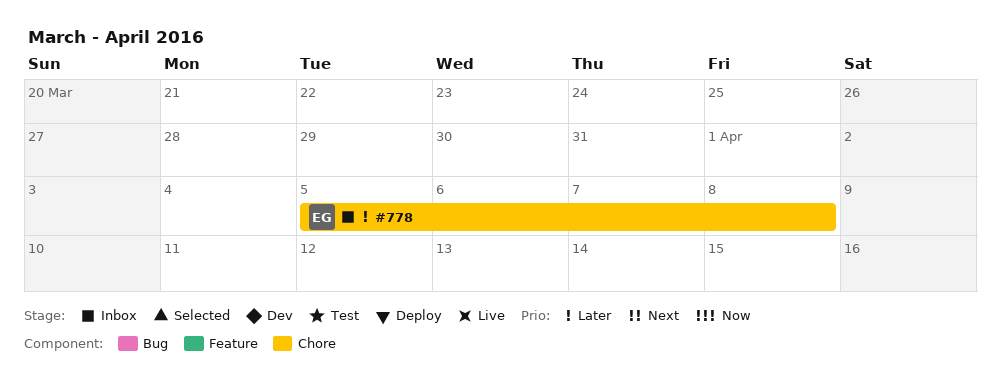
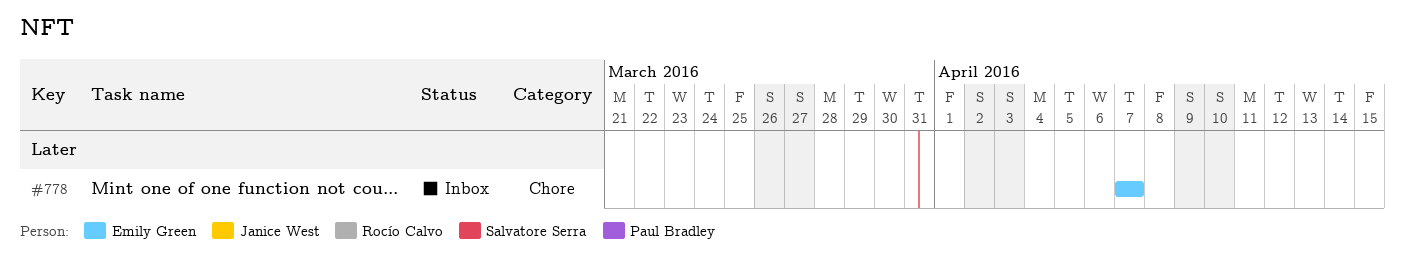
#778, start: Apr 5 -> Apr 7
#778, due: Apr 8 -> Apr 7

